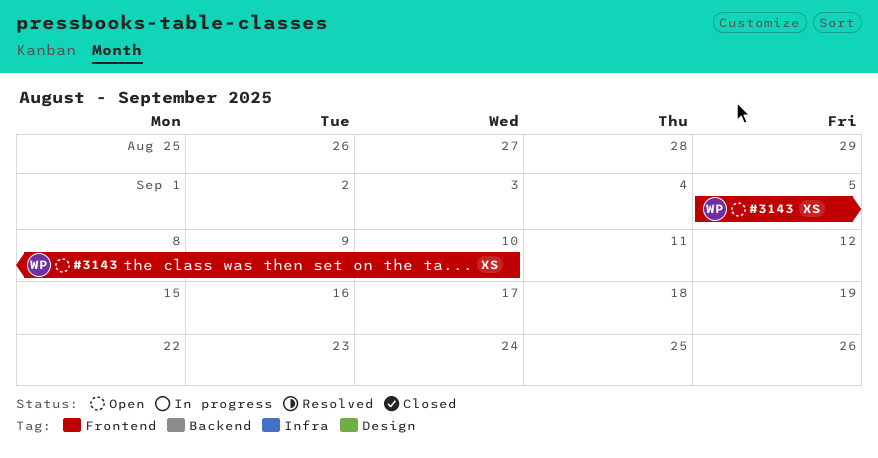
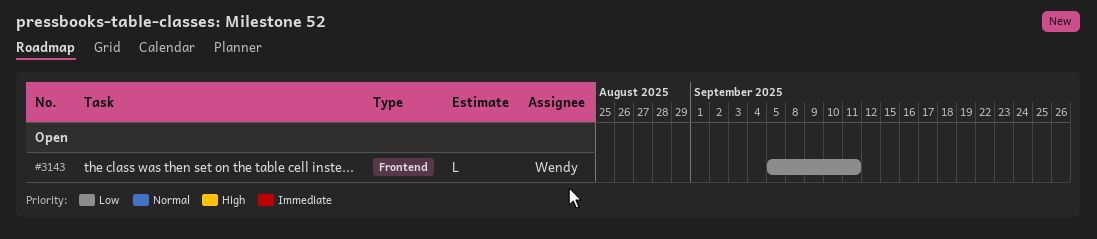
#3143, estimate: XS -> L
#3143, due: Sep 10 -> Sep 11

